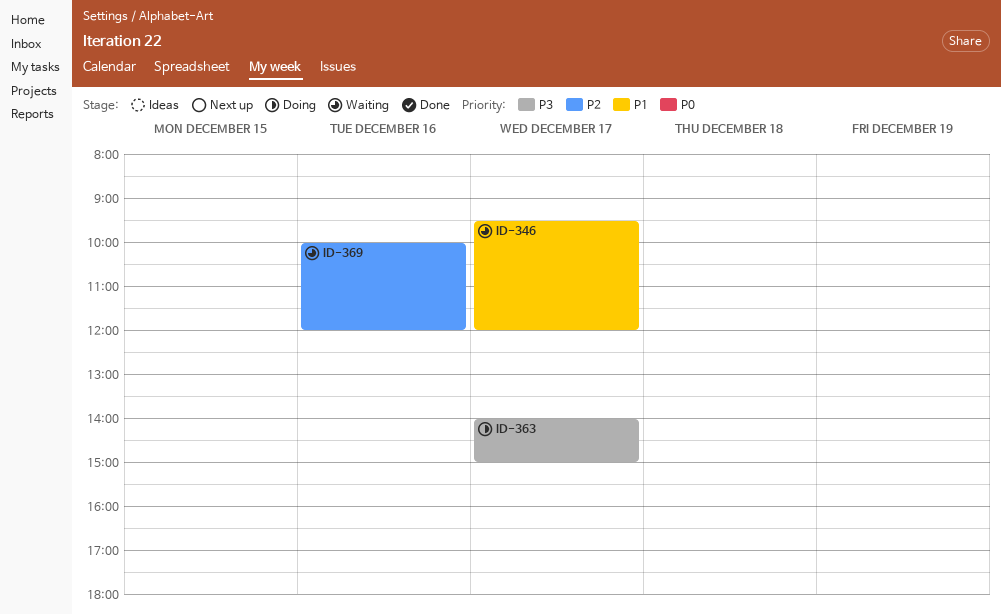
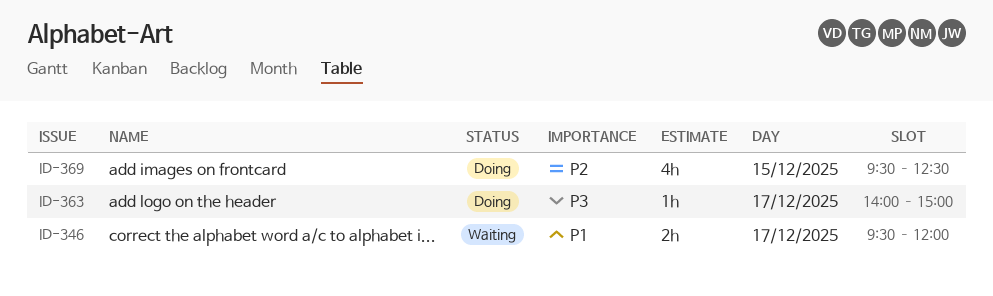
ID-369, status: Waiting -> Doing
ID-369, day: Dec 16 -> Dec 15
ID-369, begins: 10:00 -> 09:30
ID-369, ends: 12:00 -> 12:30

